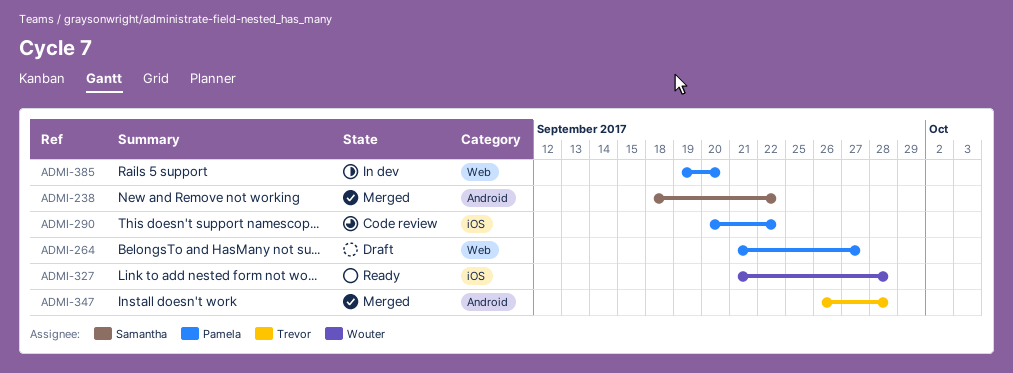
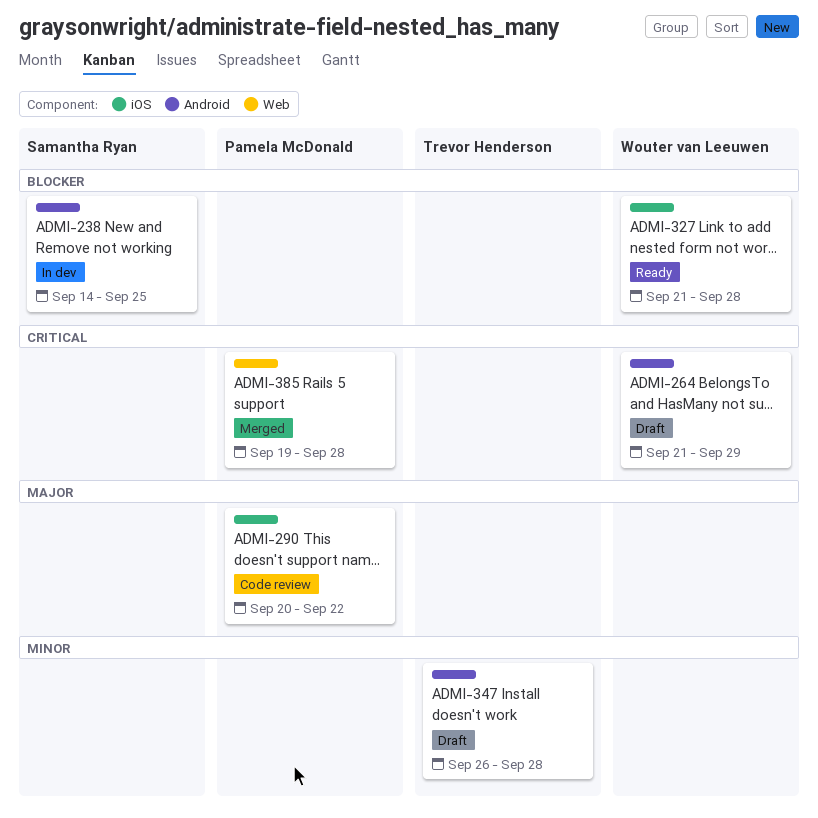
ADMI-238, status: Merged -> In dev
ADMI-238, start: Sep 18 -> Sep 14
ADMI-238, due: Sep 22 -> Sep 25
ADMI-264, owner: Pamela McDonald -> Wouter van Leeuwen
ADMI-264, label: Web -> Android
ADMI-264, due: Sep 27 -> Sep 29
ADMI-347, status: Merged -> Draft
ADMI-385, status: In dev -> Merged
ADMI-385, due: Sep 20 -> Sep 28

